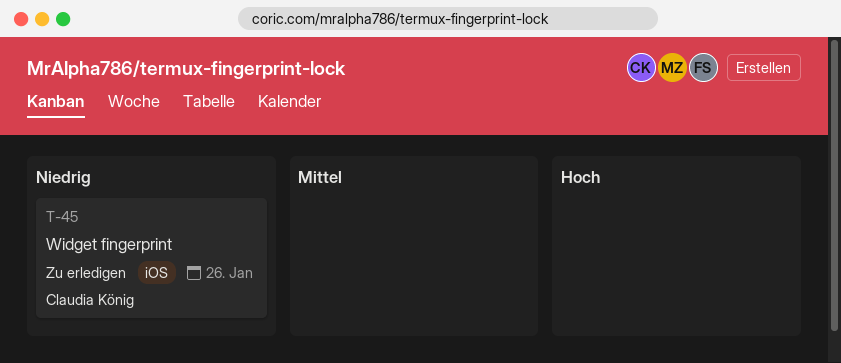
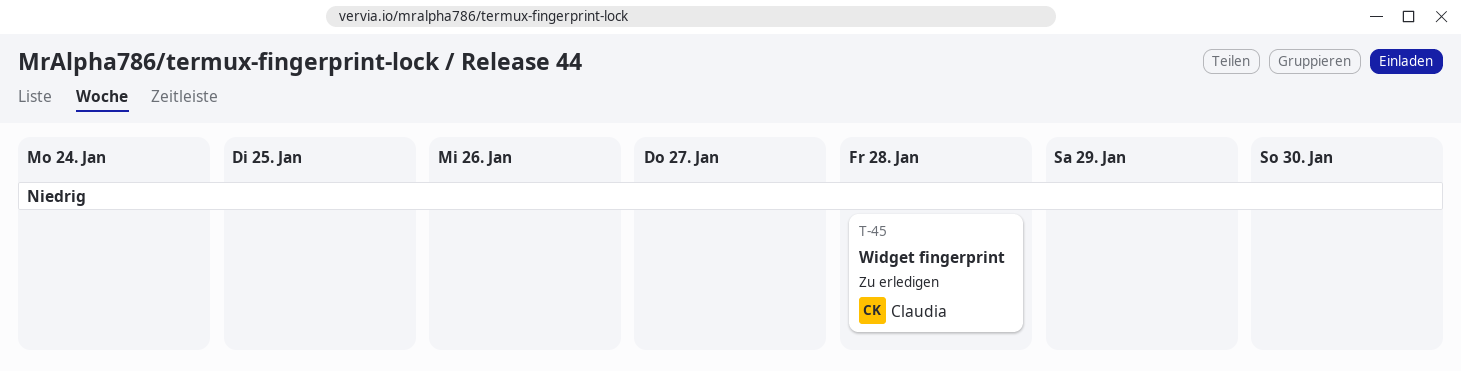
T-45, due: Jan 26 -> Jan 28

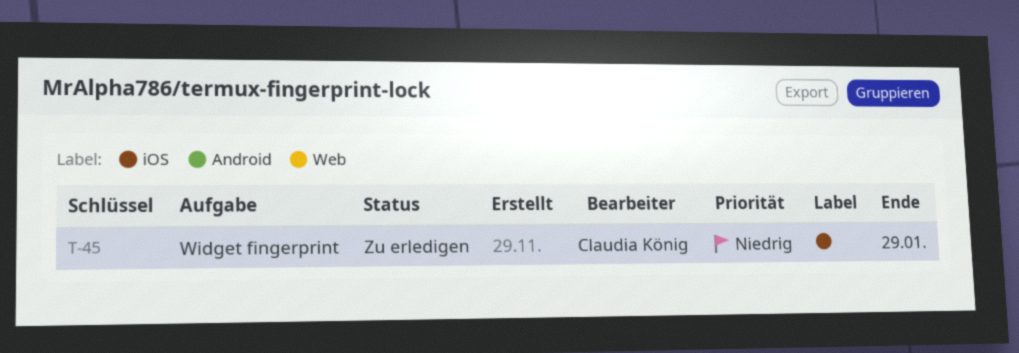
T-45, due: Jan 28 -> Jan 29

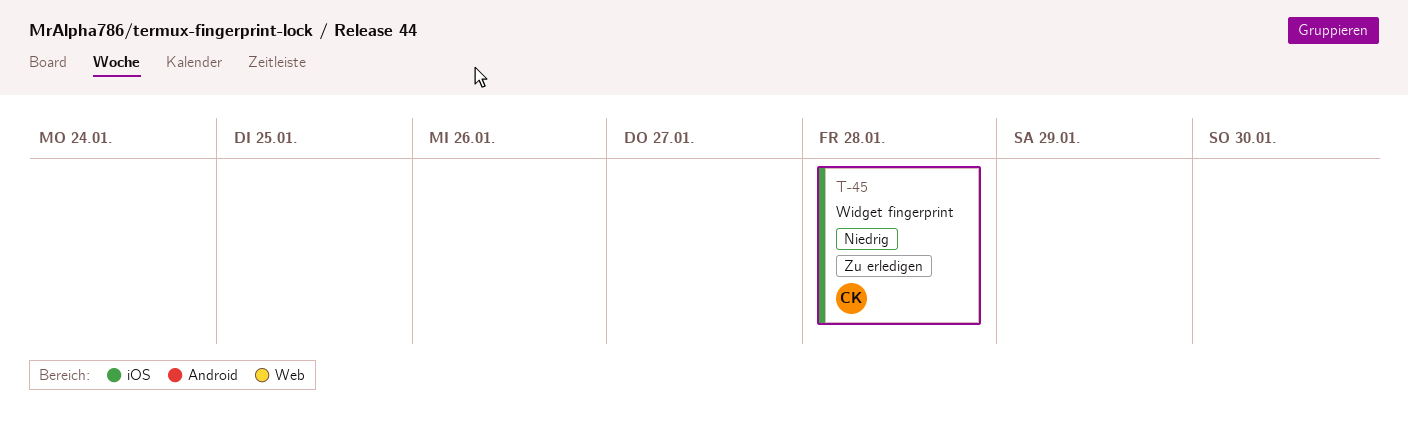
T-45, due: Jan 29 -> Jan 28

